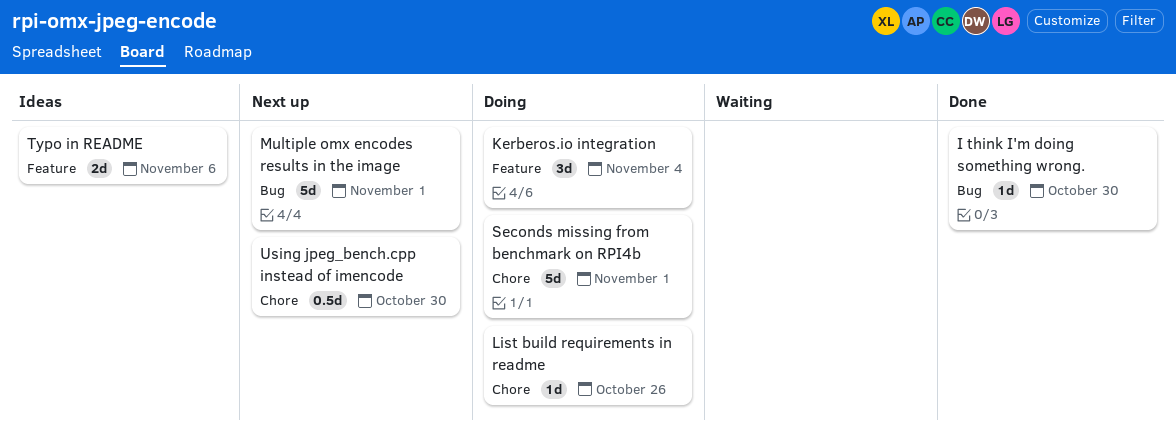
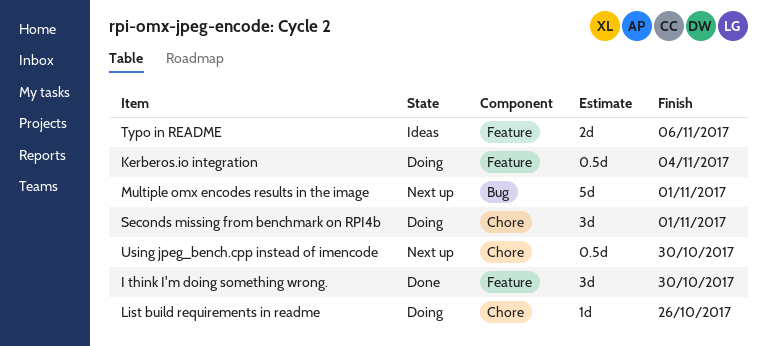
I think I'm doing something wrong., label: Bug -> Feature
I think I'm doing something wrong., estimate: 1d -> 3d
Kerberos.io integration, estimate: 3d -> 0.5d
Seconds missing from benchmark on RPI4b, estimate: 5d -> 3d

